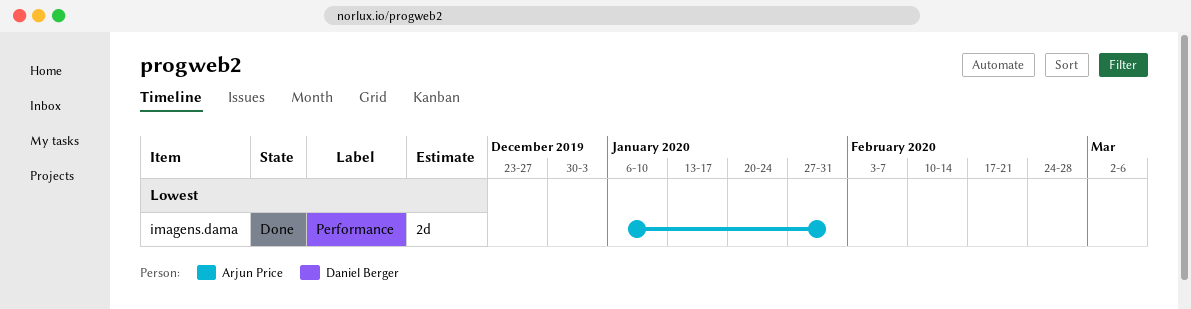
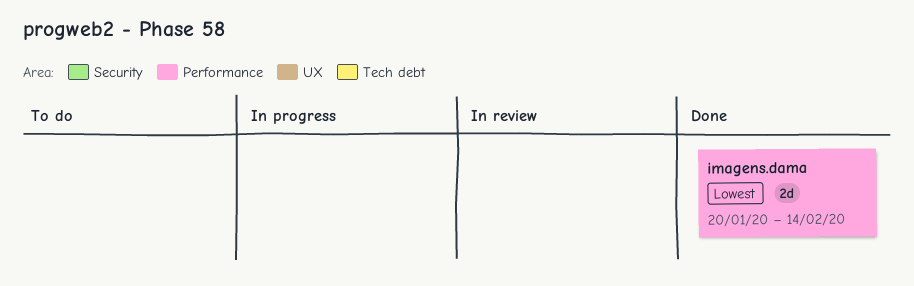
imagens.dama, start: Jan 6 -> Jan 20
imagens.dama, due: Jan 31 -> Feb 14

